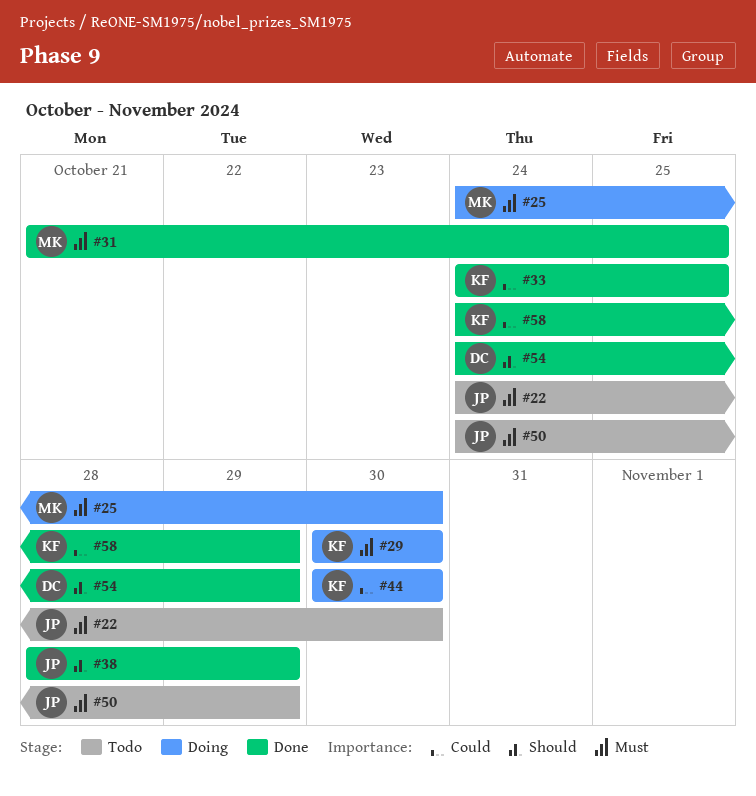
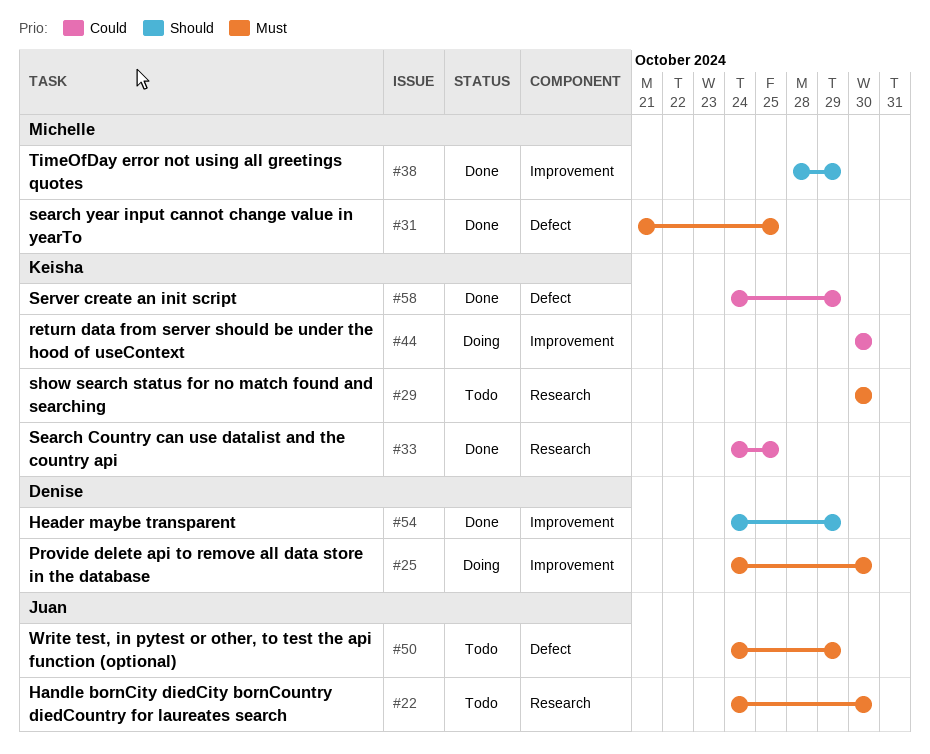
#25, owner: Michelle -> Denise
#29, status: Doing -> Todo
#38, owner: Juan -> Michelle

